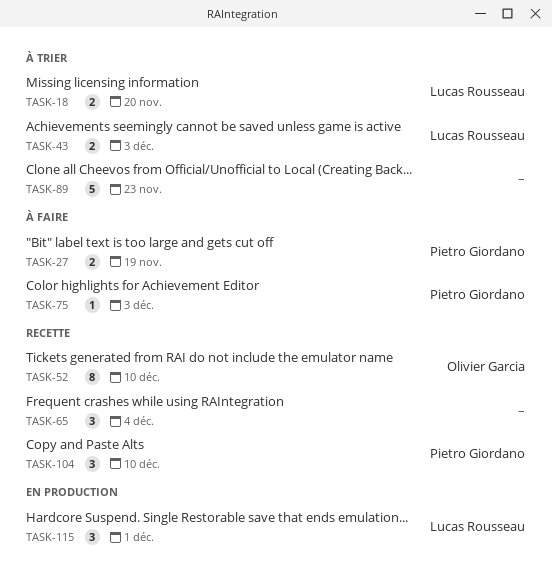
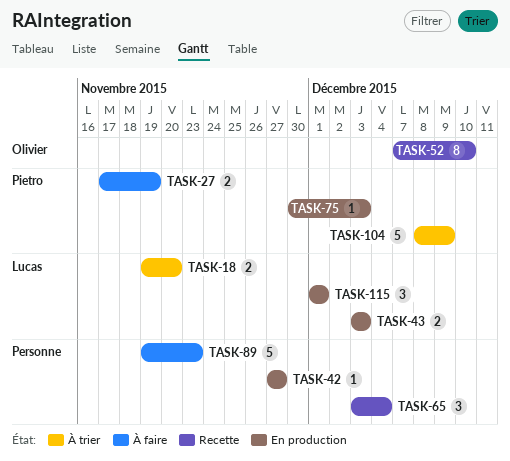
TASK-42: none -> present
TASK-43, status: À trier -> En production
TASK-75, status: À faire -> En production
TASK-89, status: À trier -> À faire
TASK-104, status: Recette -> À trier
TASK-104, estimate: 3 -> 5
TASK-104, due: Dec 10 -> Dec 9

